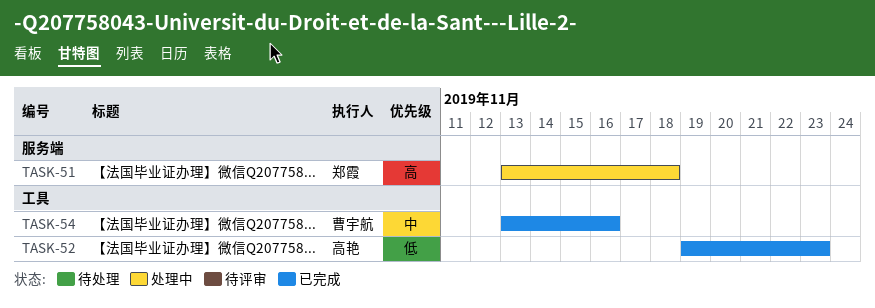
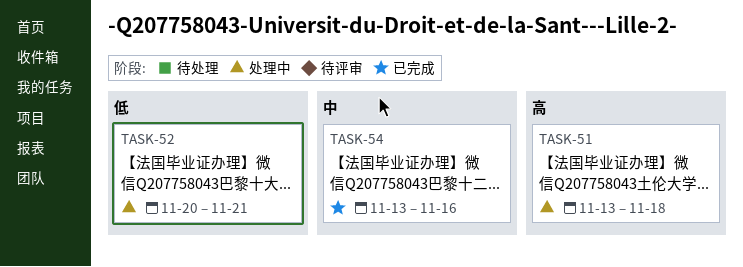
TASK-52, status: 已完成 -> 处理中
TASK-52, start: Nov 19 -> Nov 20
TASK-52, due: Nov 23 -> Nov 21

